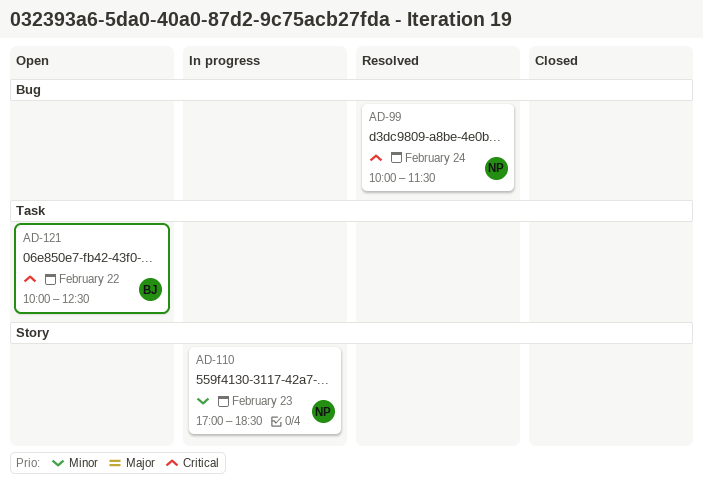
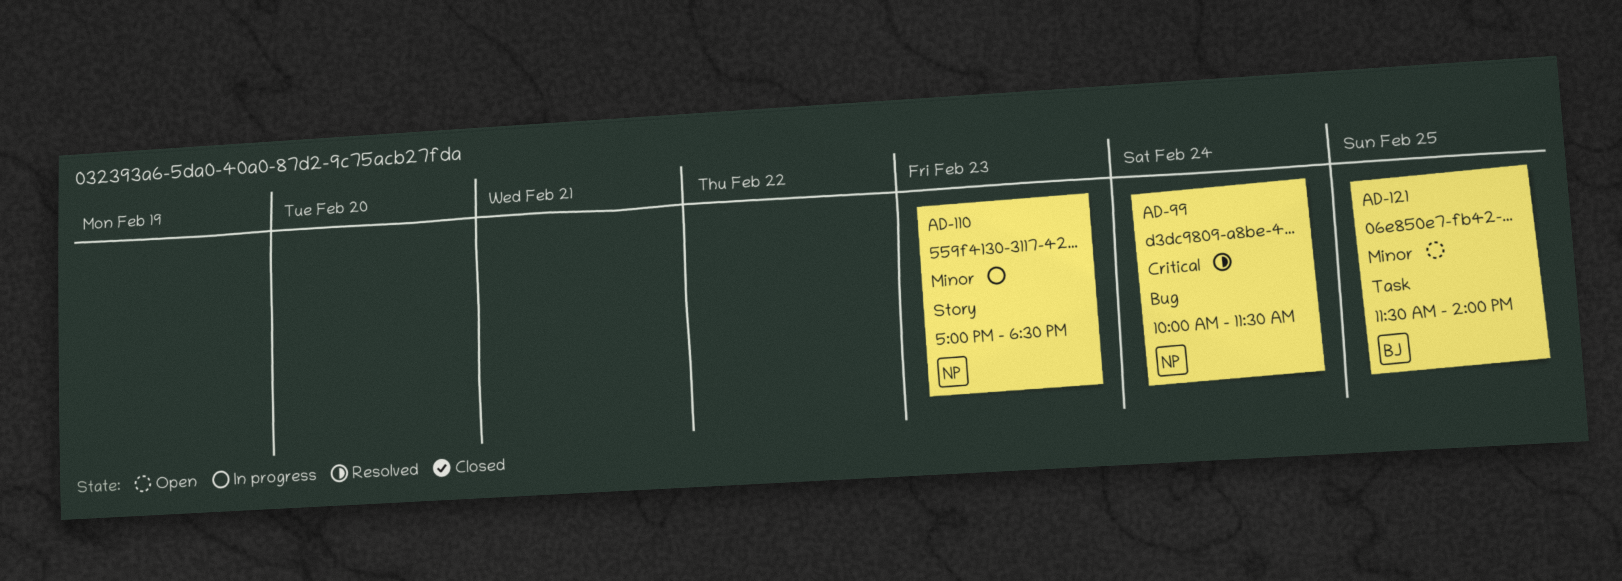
AD-121, priority: Critical -> Minor
AD-121, day: Feb 22 -> Feb 25
AD-121, begins: 10:00 -> 11:30
AD-121, ends: 12:30 -> 14:00

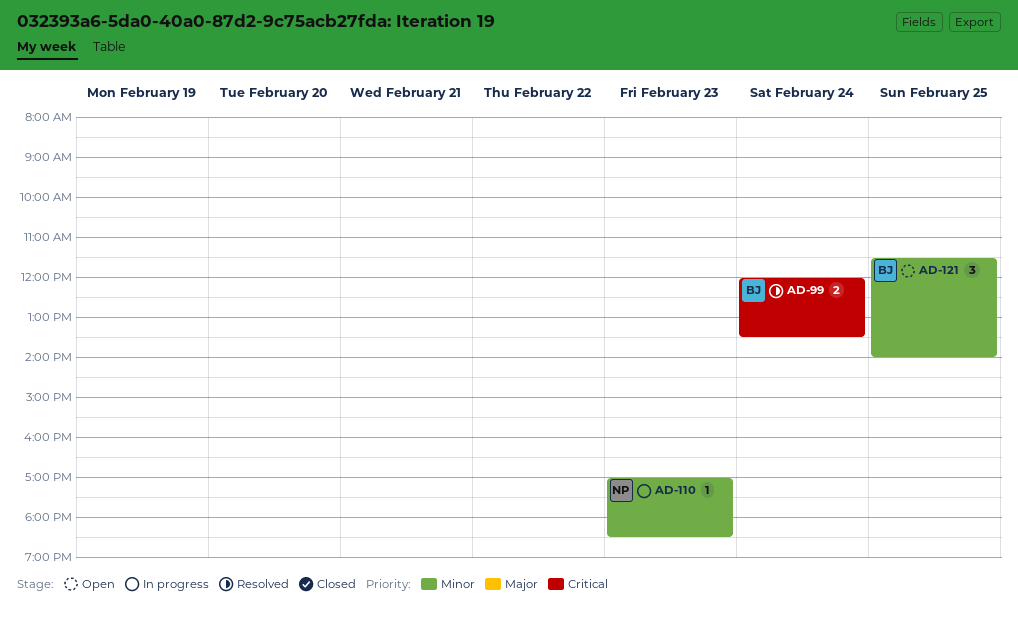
AD-99, owner: NP -> BJ
AD-99, begins: 10:00 -> 12:00
AD-99, ends: 11:30 -> 13:30

